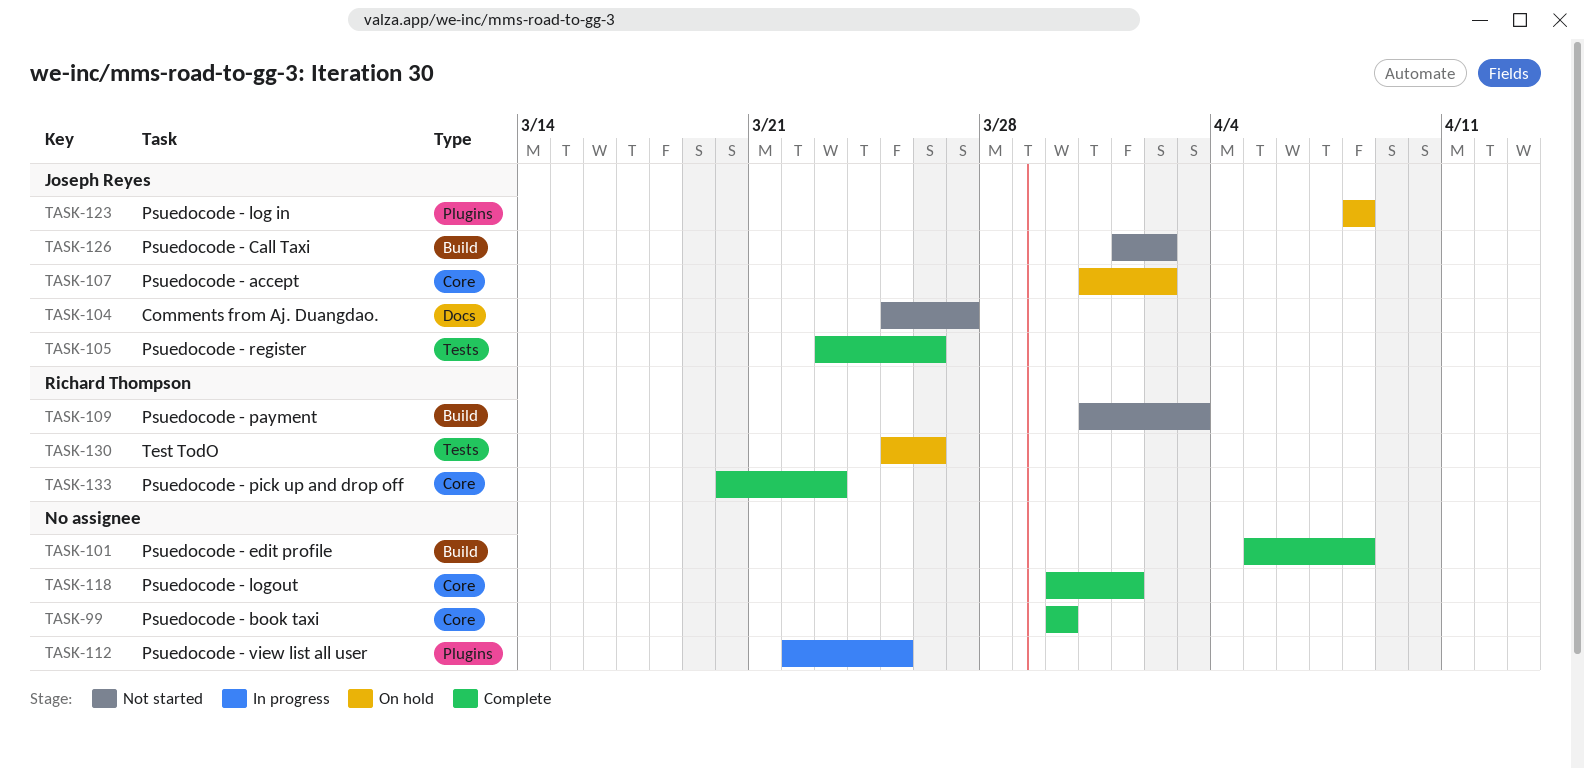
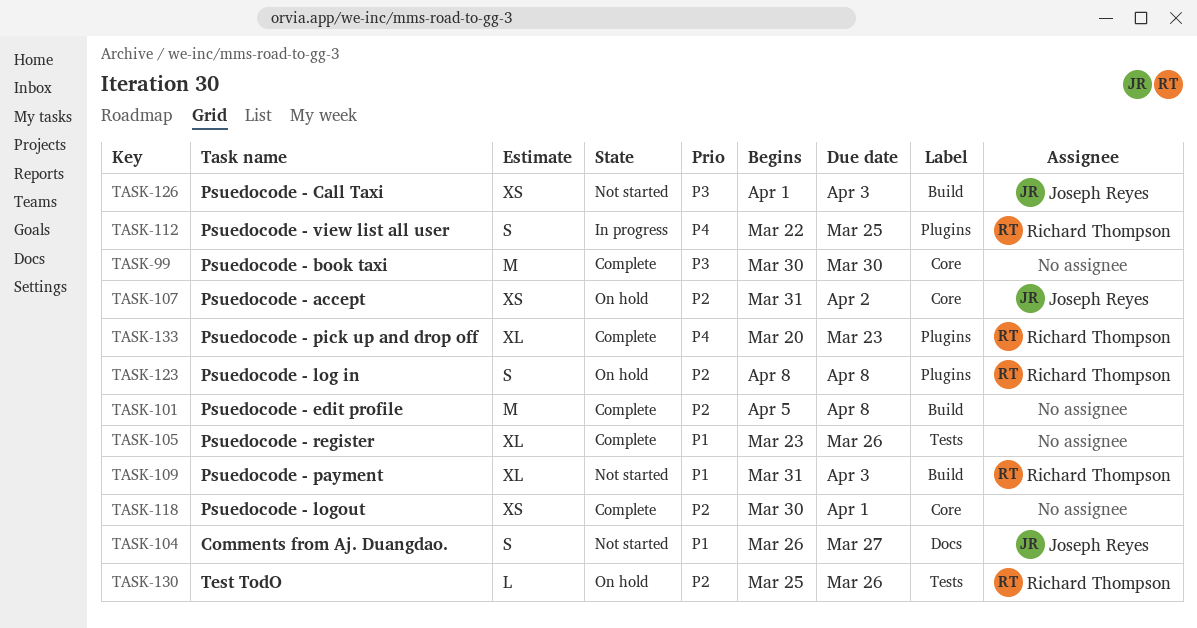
TASK-104, start: Mar 25 -> Mar 26
TASK-105, owner: Joseph Reyes -> none
TASK-112, owner: none -> Richard Thompson
TASK-123, owner: Joseph Reyes -> Richard Thompson
TASK-126, due: Apr 2 -> Apr 3
TASK-133, label: Core -> Plugins

